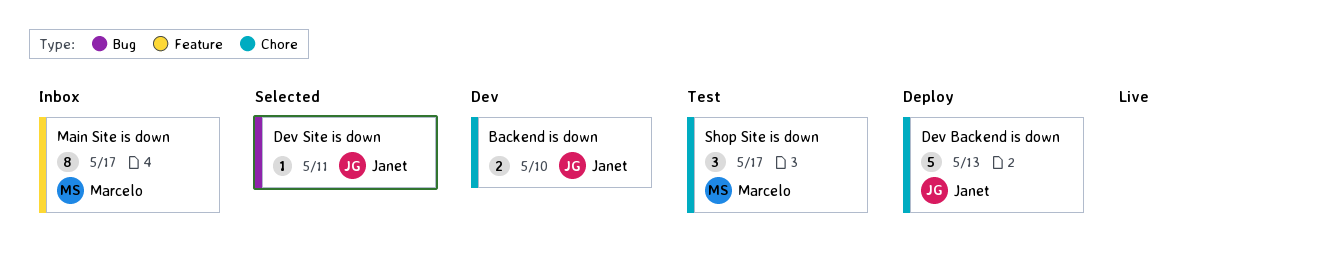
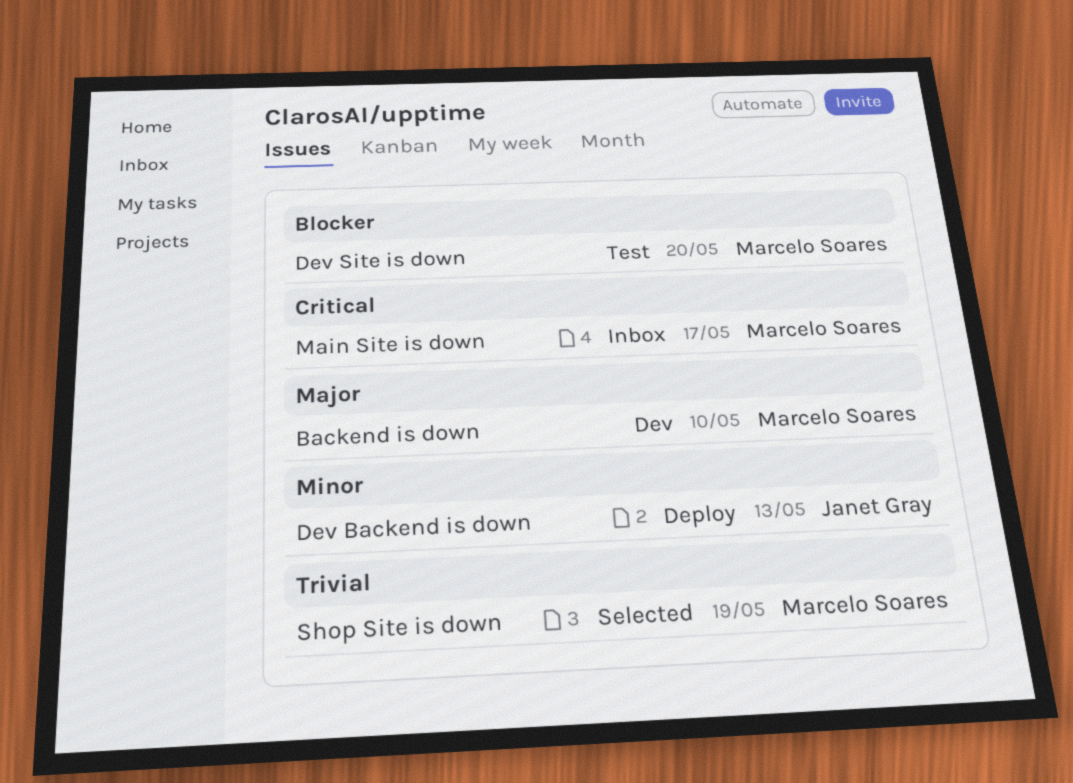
Backend is down, owner: Janet Gray -> Marcelo Soares
Dev Site is down, status: Selected -> Test
Dev Site is down, owner: Janet Gray -> Marcelo Soares
Dev Site is down, due: May 11 -> May 20
Shop Site is down, status: Test -> Selected
Shop Site is down, due: May 17 -> May 19

